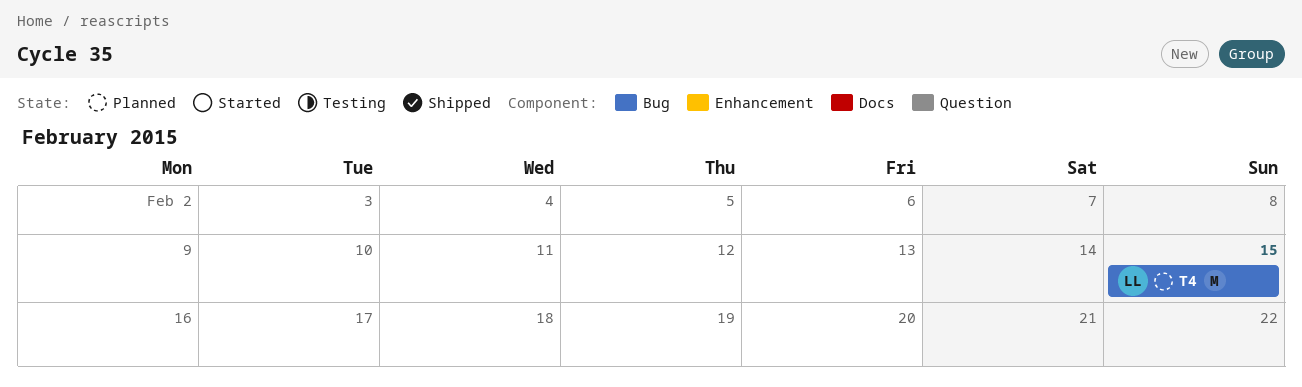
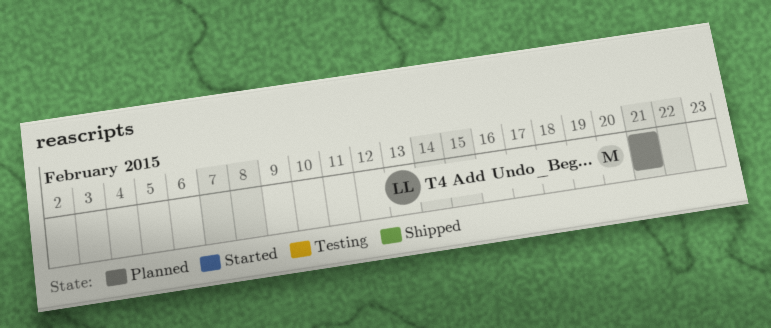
T4, start: Feb 15 -> Feb 21
T4, due: Feb 15 -> Feb 21

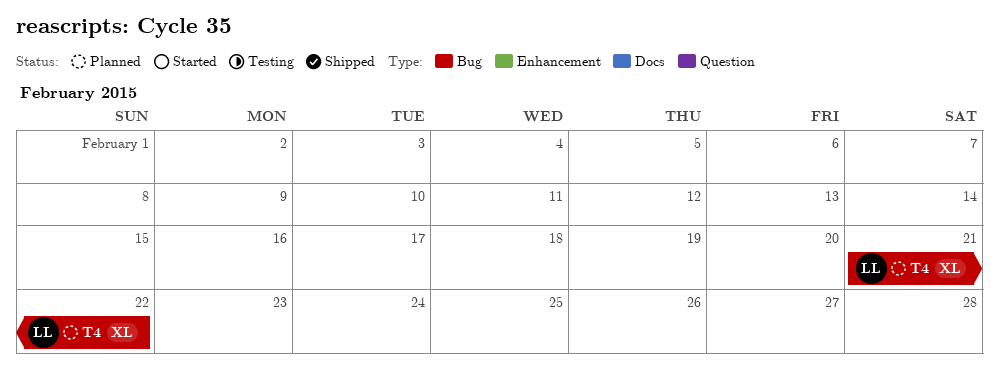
T4, estimate: M -> XL
T4, due: Feb 21 -> Feb 22

